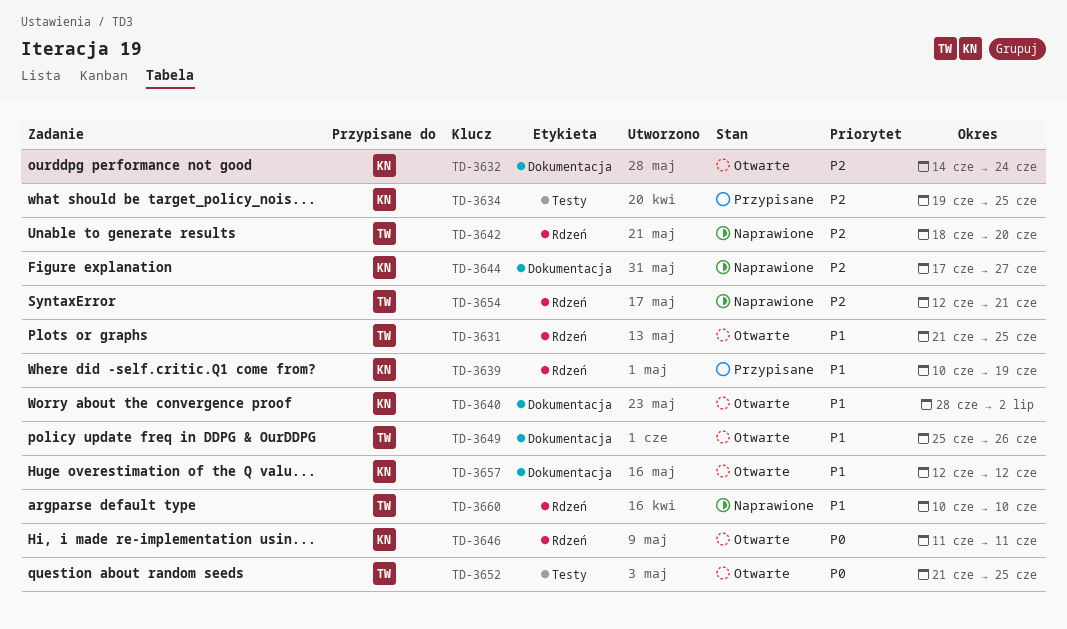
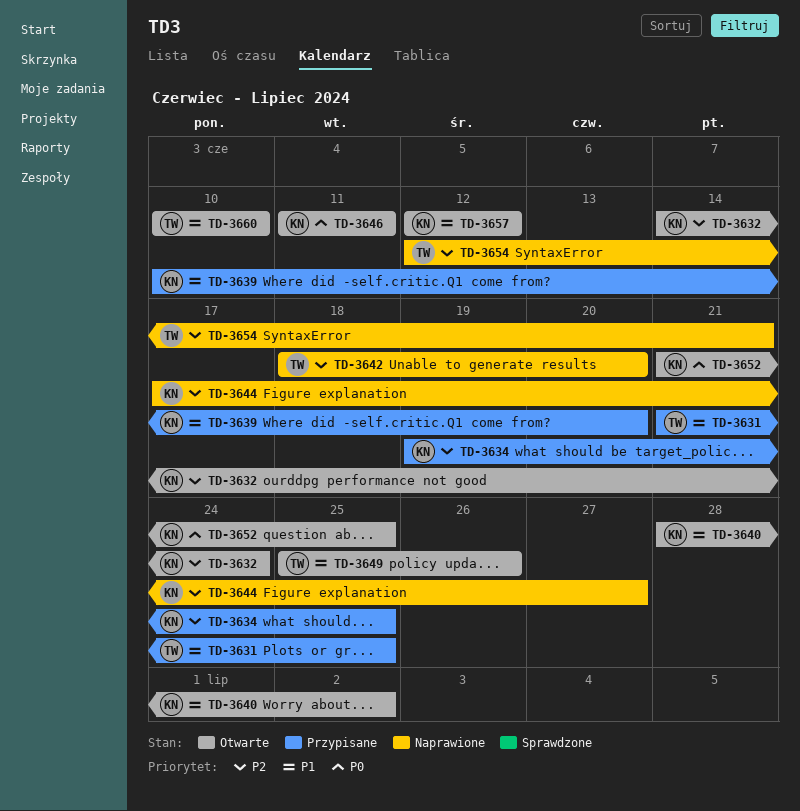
TD-3631, status: Otwarte -> Przypisane
TD-3639, due: Jun 19 -> Jun 20
TD-3652, owner: TW -> KN
TD-3660, status: Naprawione -> Otwarte

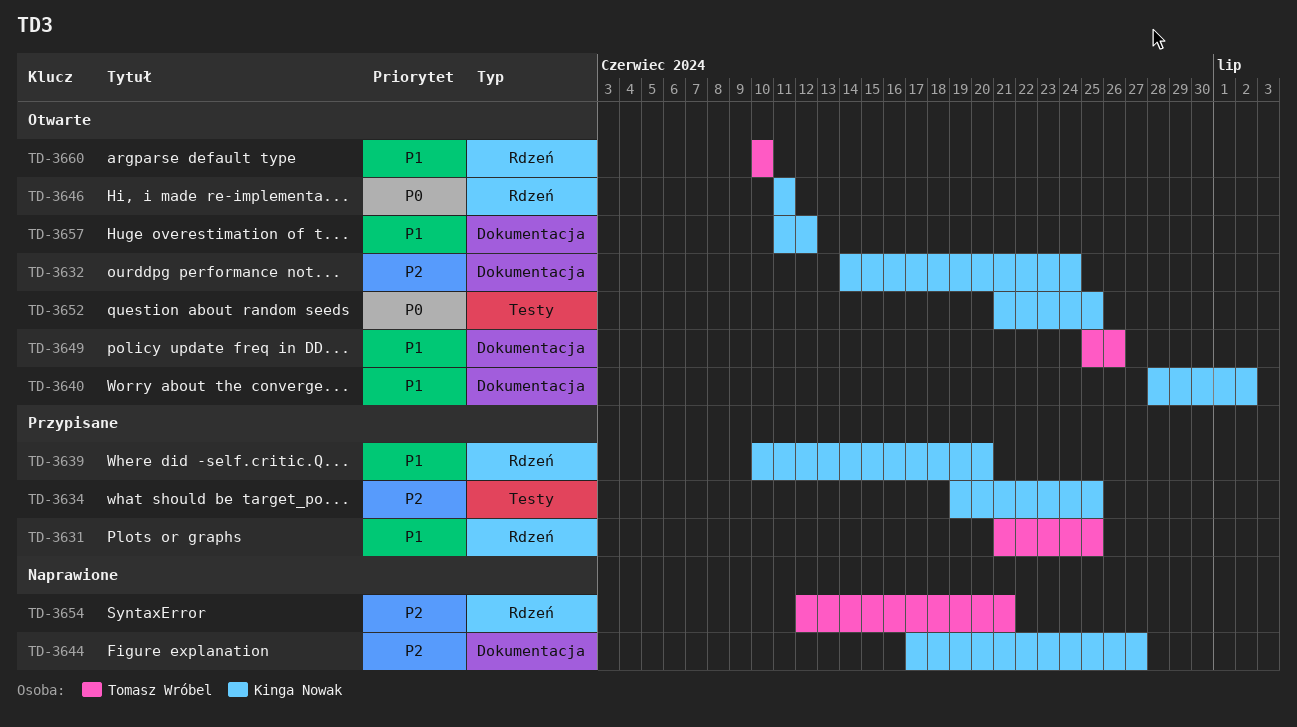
TD-3642: present -> none
TD-3657, start: Jun 12 -> Jun 11

